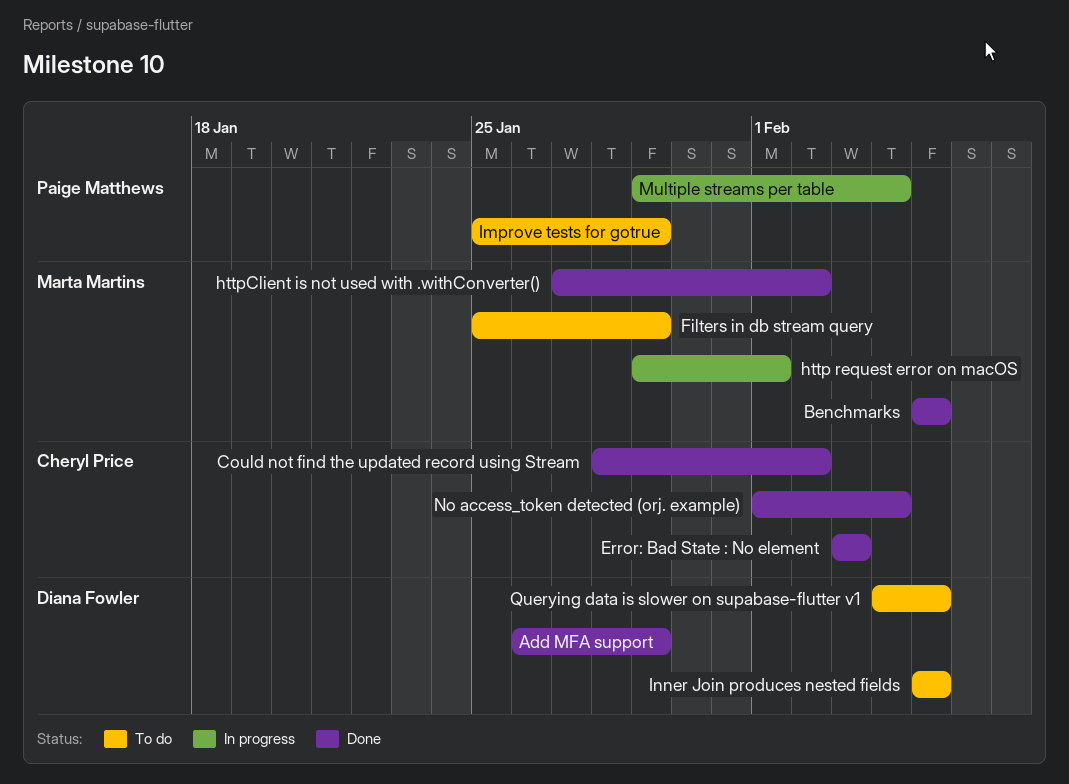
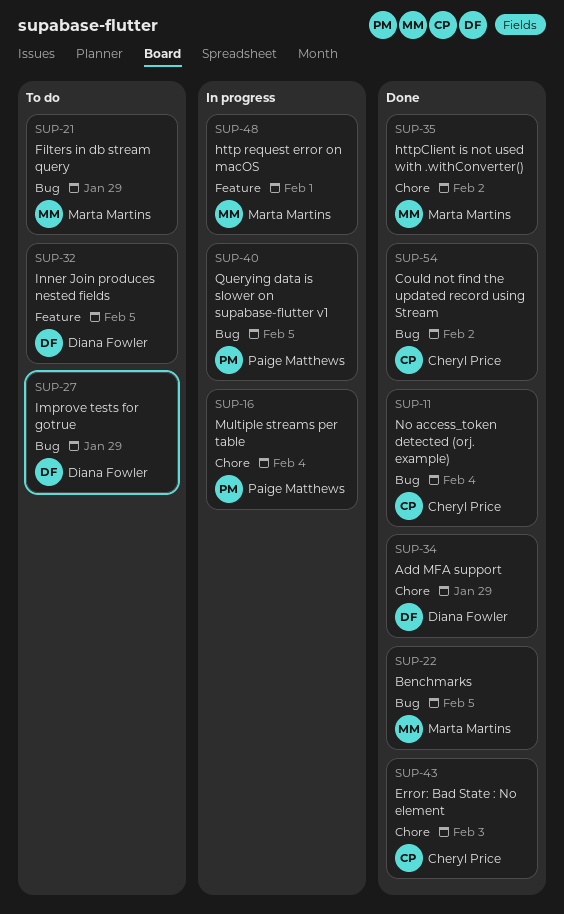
Improve tests for gotrue, owner: Paige Matthews -> Diana Fowler
Querying data is slower on supabase-flutter v1, status: To do -> In progress
Querying data is slower on supabase-flutter v1, owner: Diana Fowler -> Paige Matthews

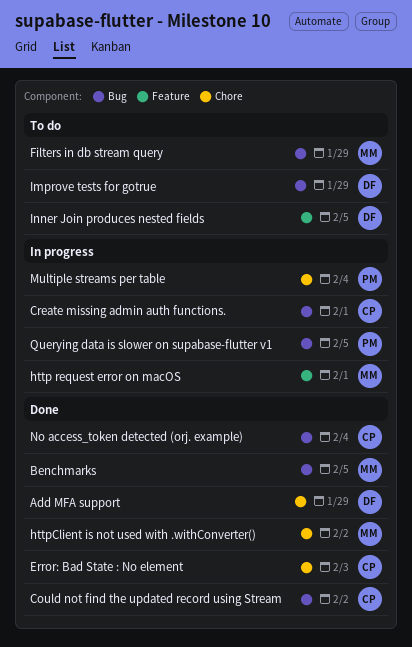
Create missing admin auth functions.: none -> present

